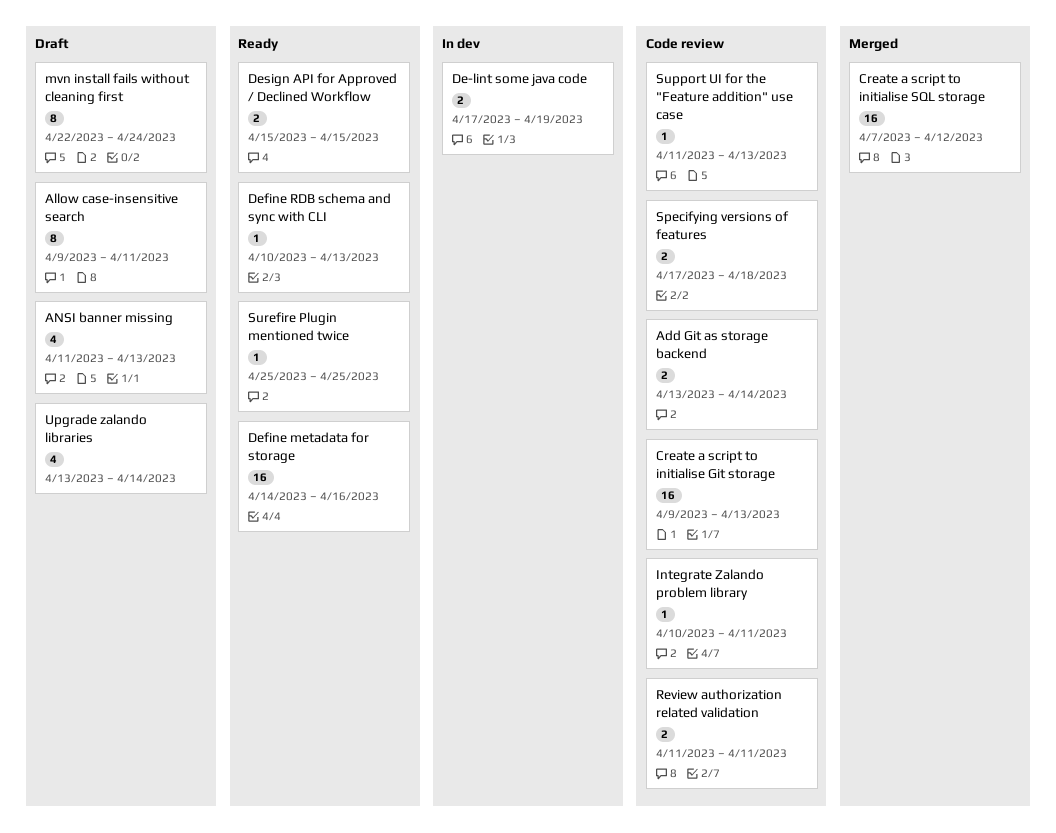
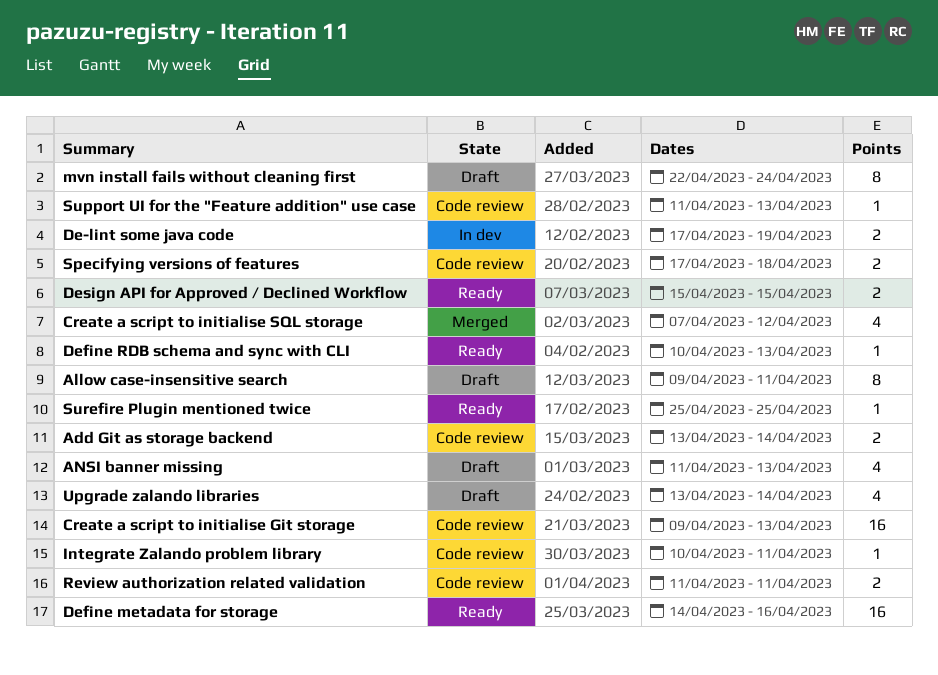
Create a script to initialise SQL storage, estimate: 16 -> 4

